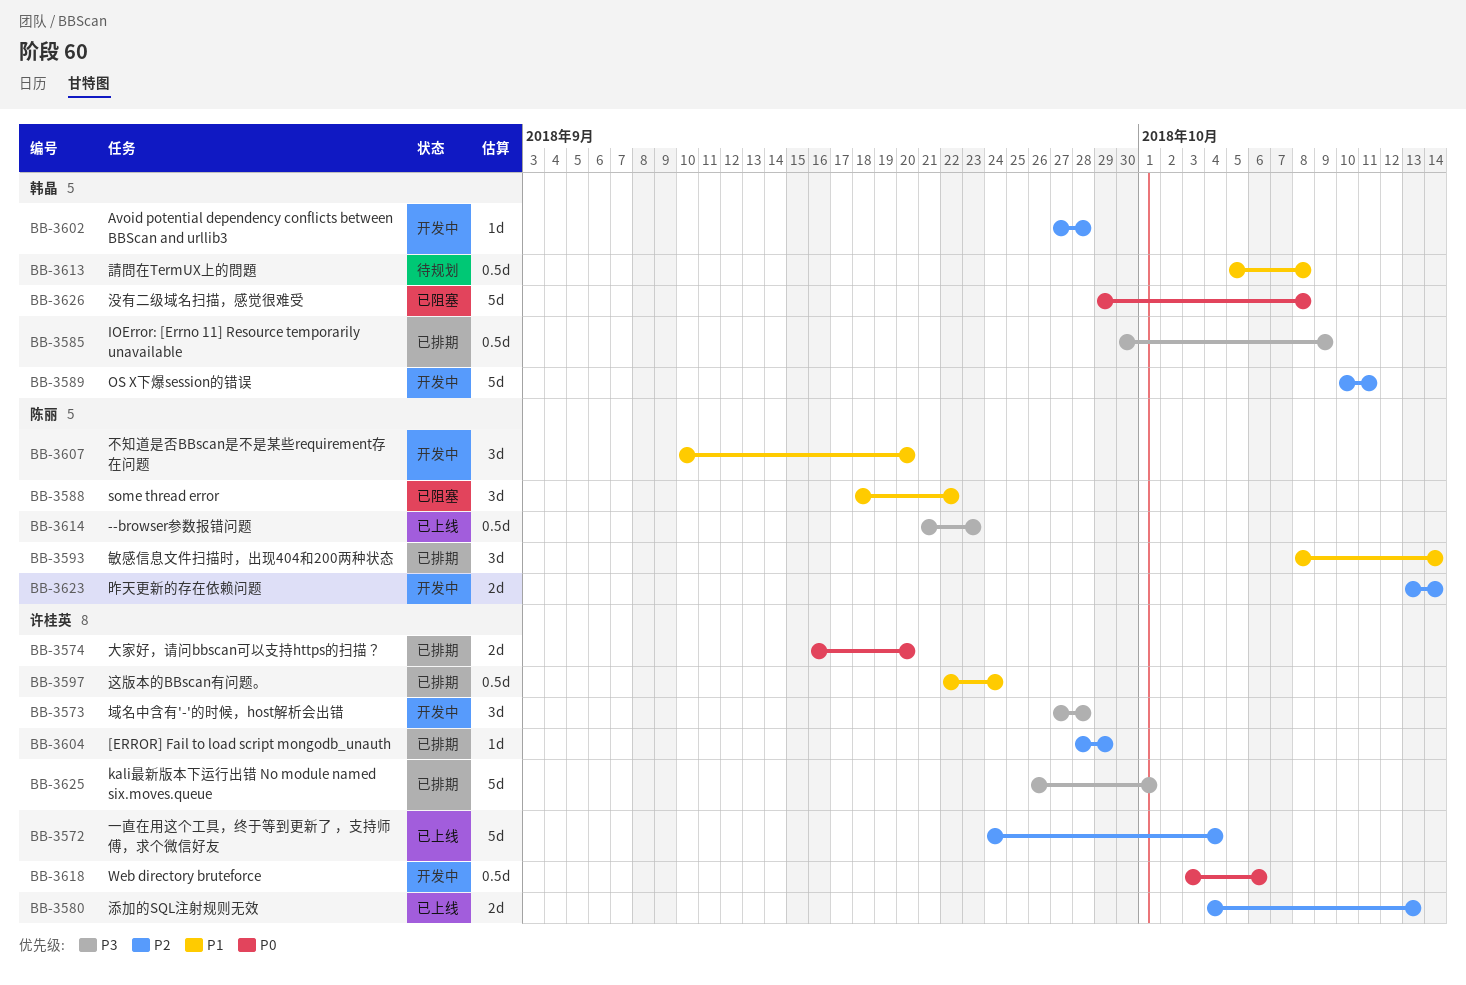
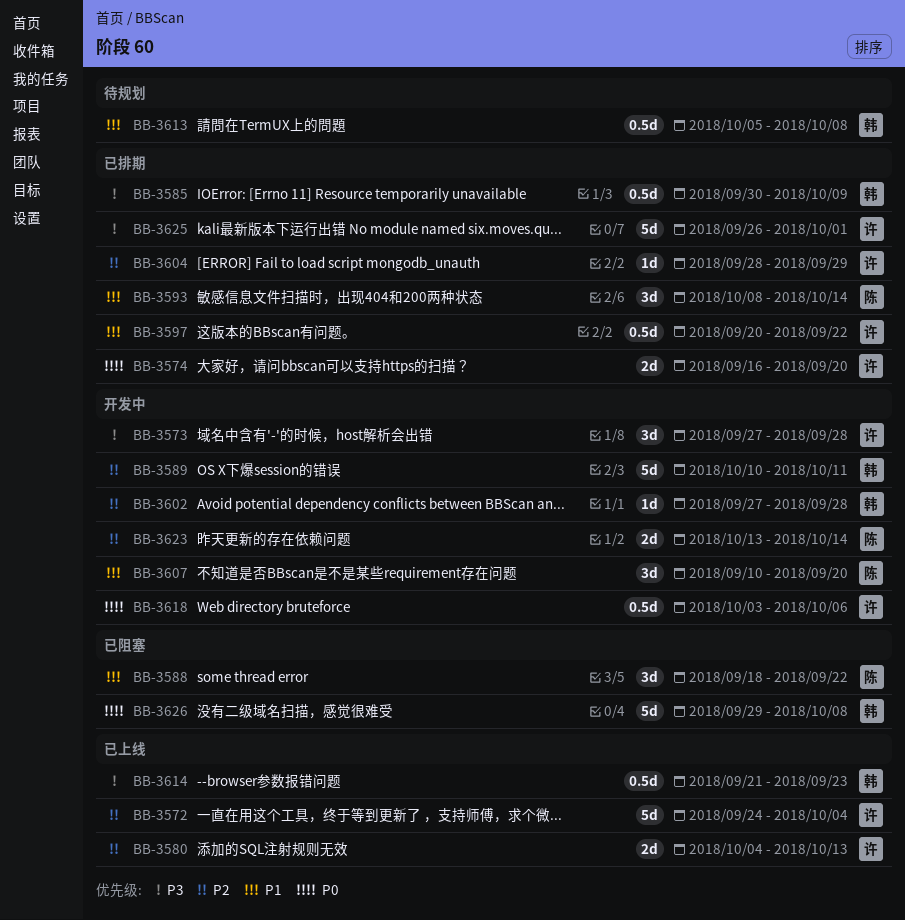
BB-3597, start: Sep 22 -> Sep 20
BB-3597, due: Sep 24 -> Sep 22
BB-3614, owner: 陈丽 -> 韩晶

